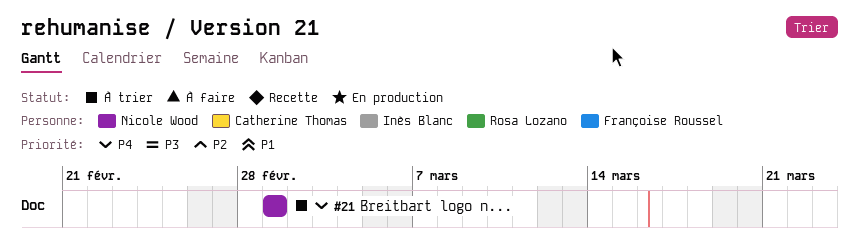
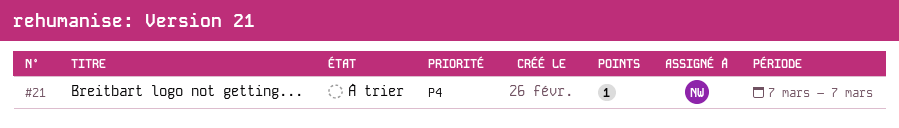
#21, start: Mar 1 -> Mar 7
#21, due: Mar 1 -> Mar 7

